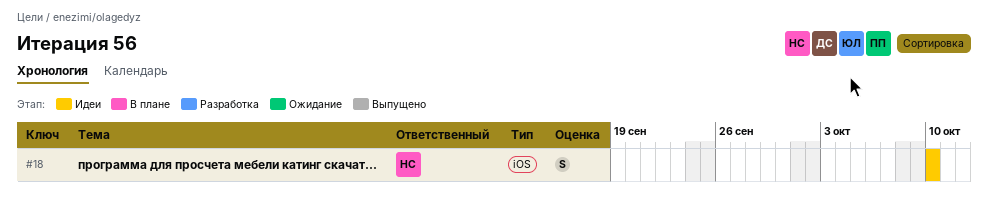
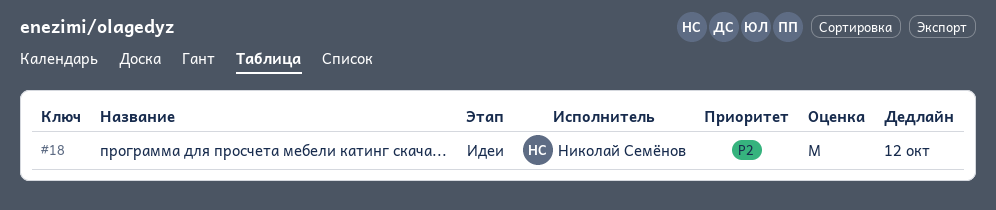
#18, estimate: S -> M
#18, due: Oct 10 -> Oct 12

